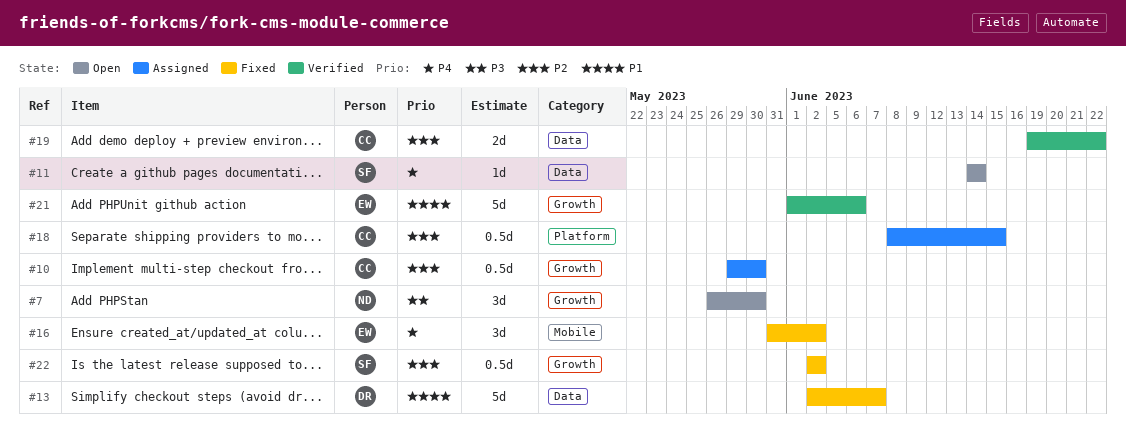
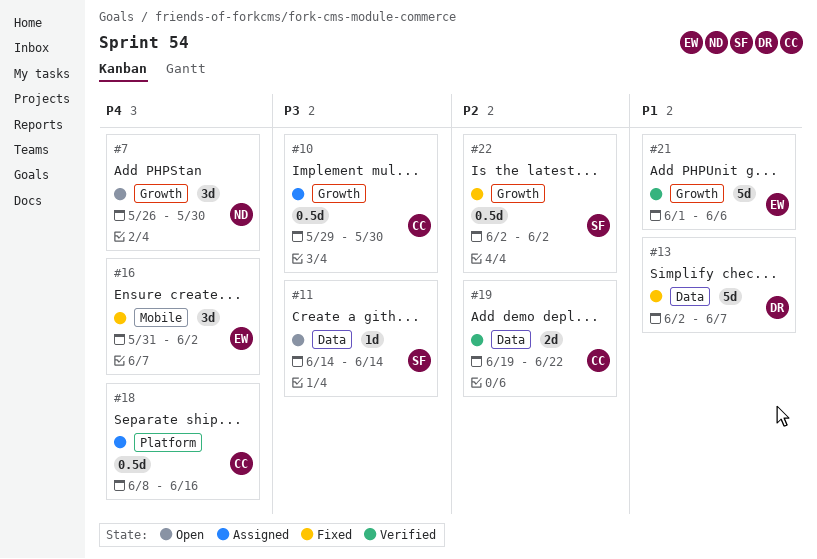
#7, priority: P3 -> P4
#10, priority: P2 -> P3
#11, priority: P4 -> P3
#18, priority: P2 -> P4
#18, due: Jun 15 -> Jun 16

